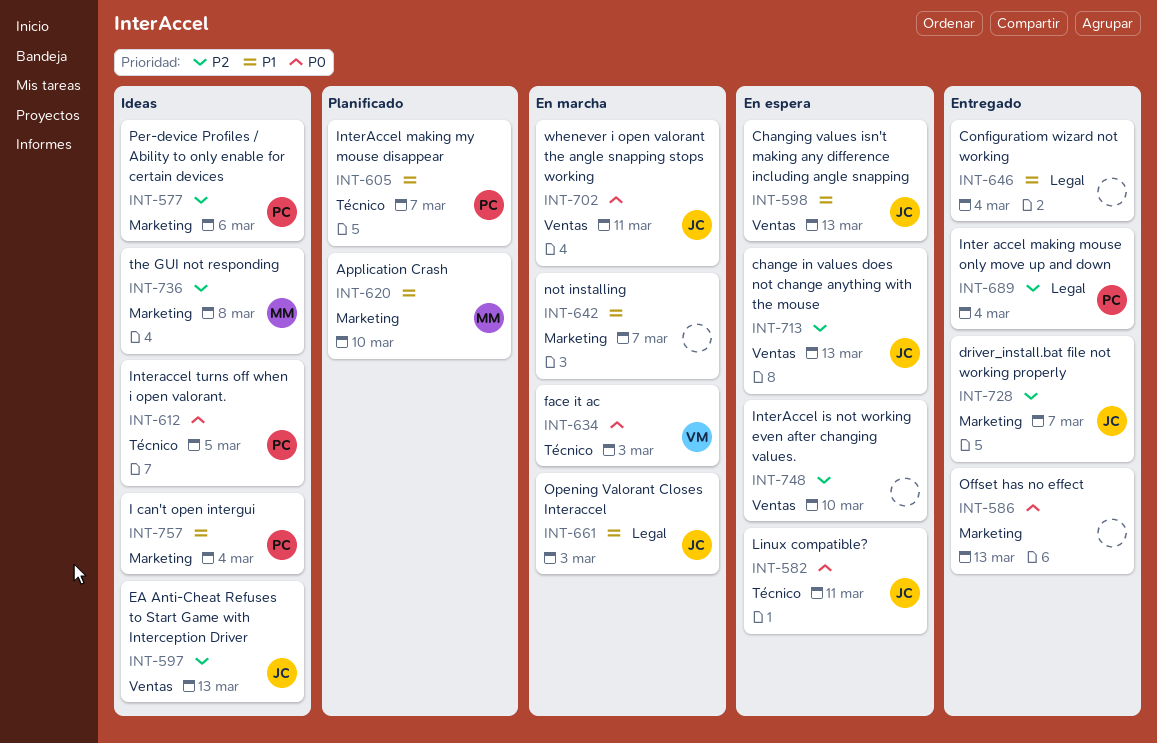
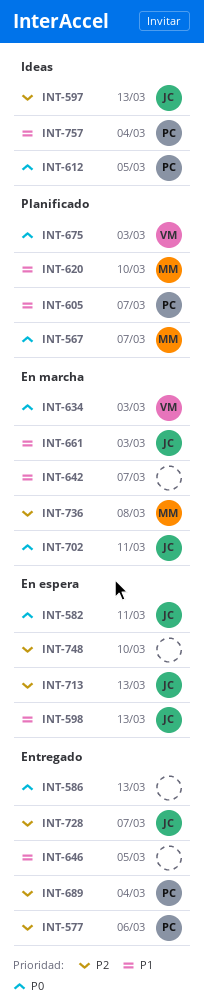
INT-567: none -> present
INT-577, status: Ideas -> Entregado
INT-646, due: Mar 4 -> Mar 5
INT-675: none -> present
INT-736, status: Ideas -> En marcha

